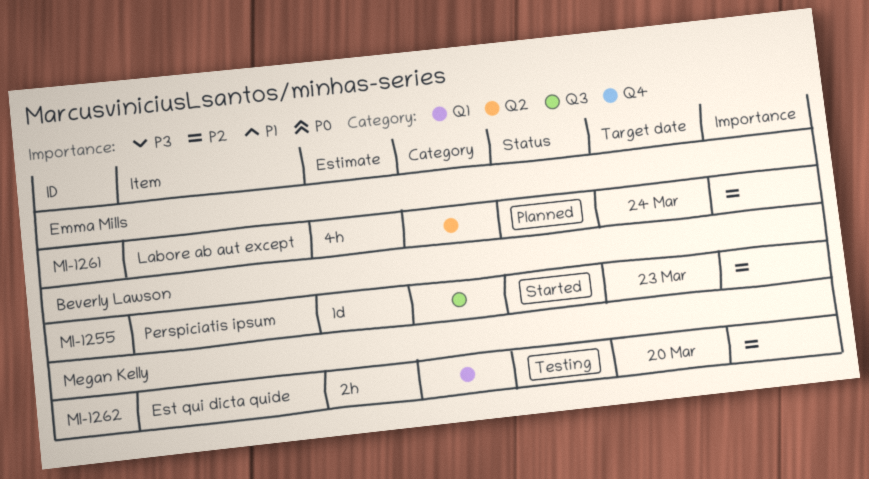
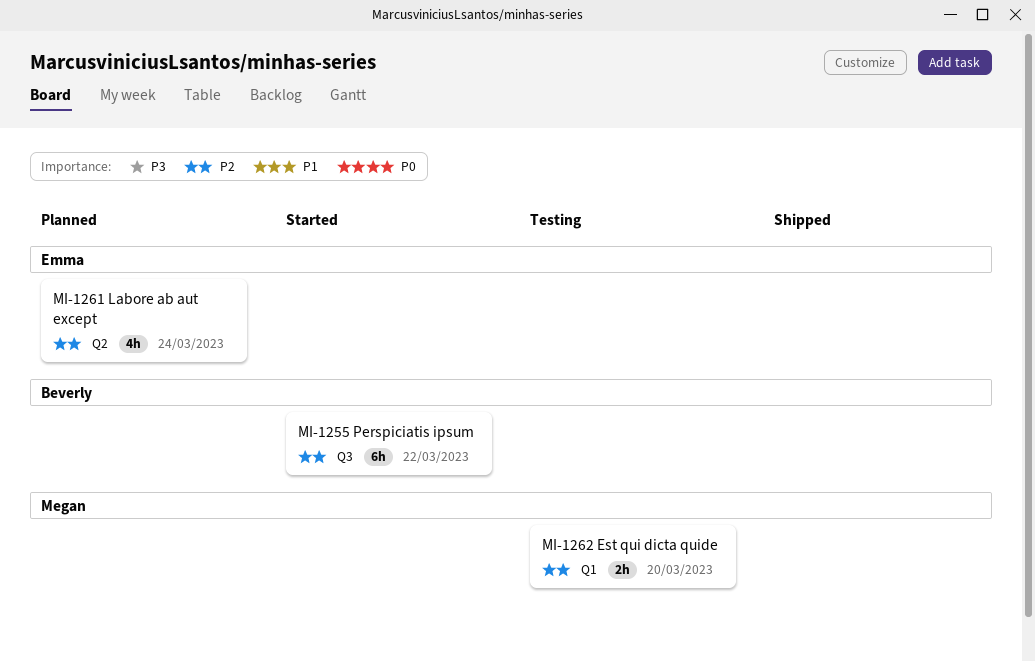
MI-1255, estimate: 1d -> 6h
MI-1255, due: Mar 23 -> Mar 22

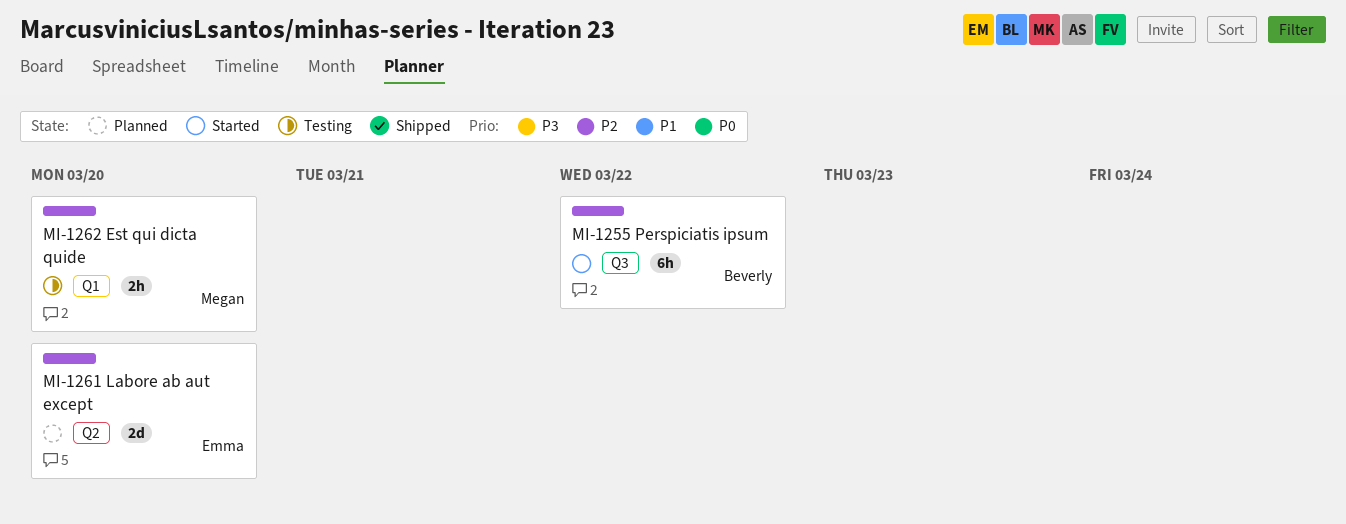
MI-1261, estimate: 4h -> 2d
MI-1261, due: Mar 24 -> Mar 20

